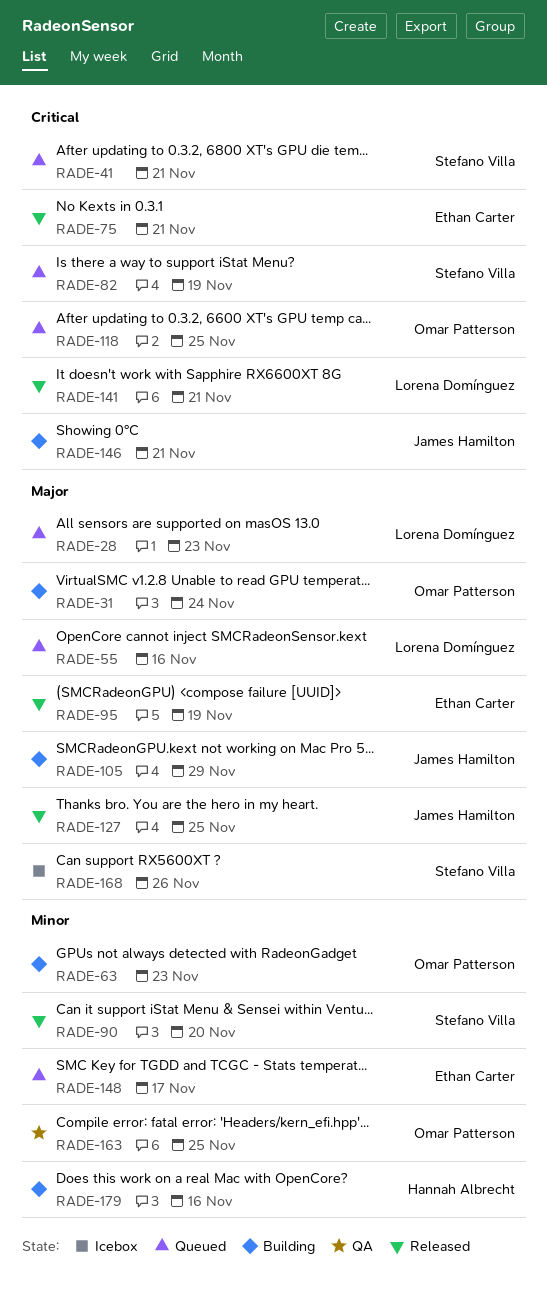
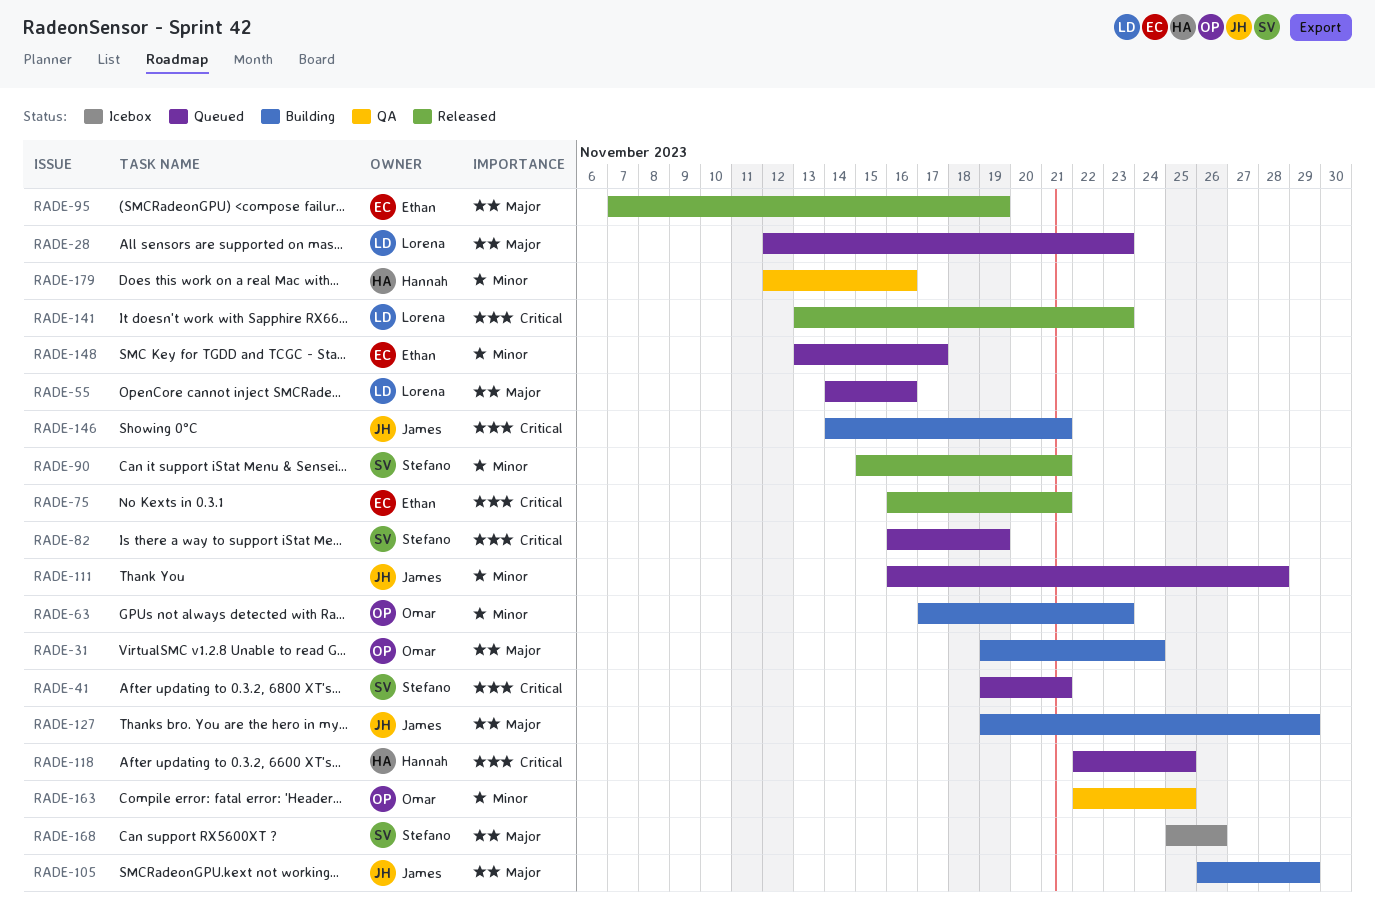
RADE-90, due: Nov 20 -> Nov 21
RADE-111: none -> present
RADE-118, owner: Omar Patterson -> Hannah Albrecht
RADE-127, status: Released -> Building
RADE-127, due: Nov 25 -> Nov 29
RADE-141, due: Nov 21 -> Nov 23
RADE-179, status: Building -> QA

